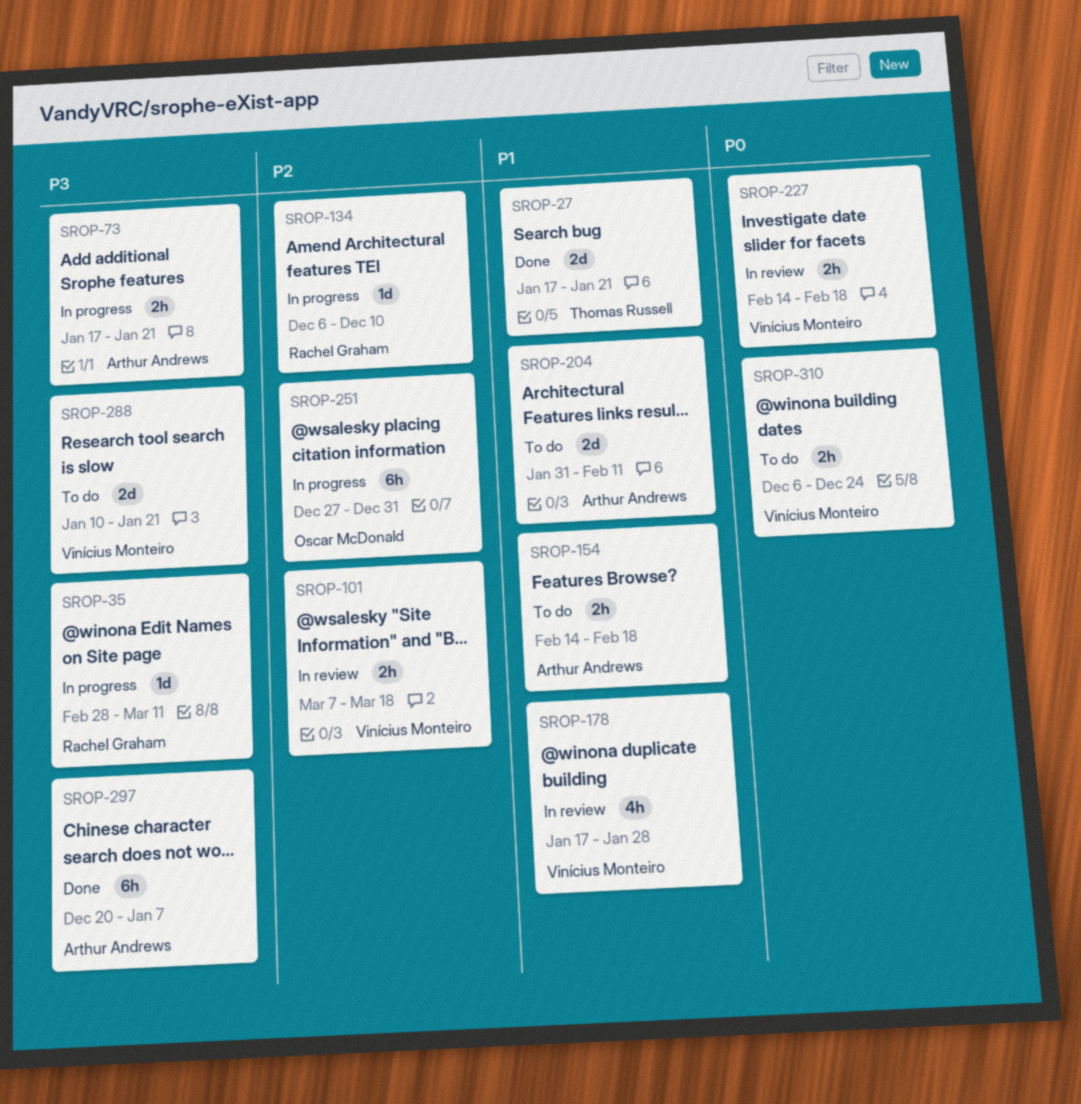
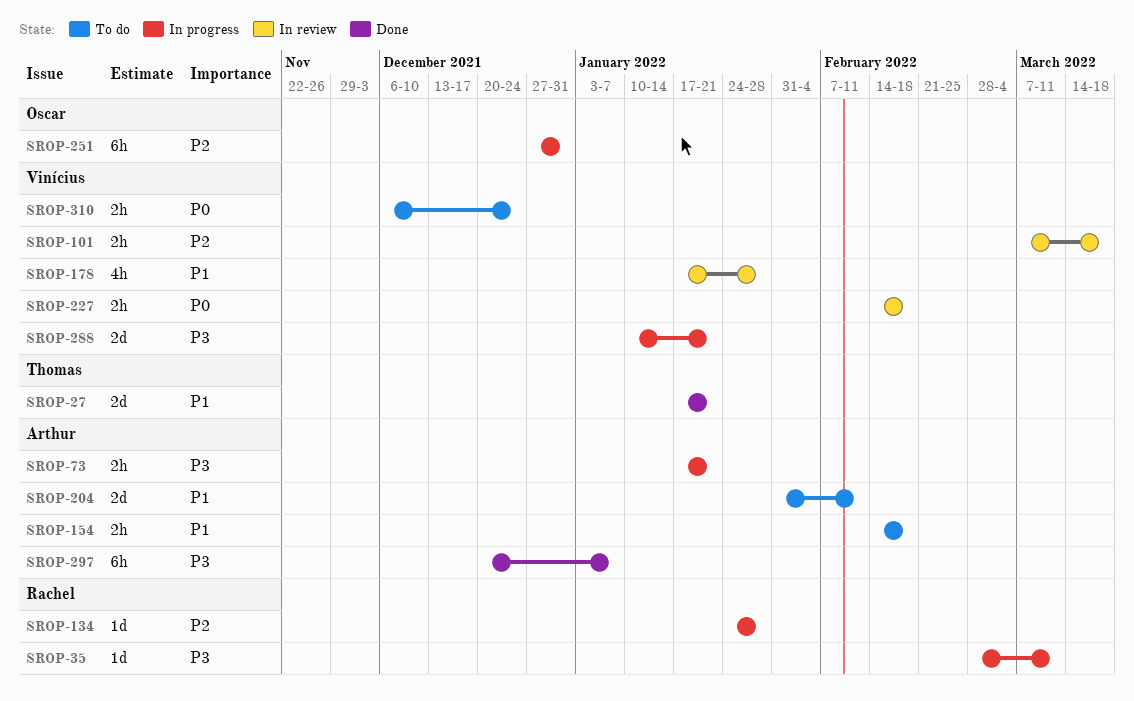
SROP-134, start: Dec 6 -> Jan 24
SROP-134, due: Dec 10 -> Jan 28
SROP-288, status: To do -> In progress

